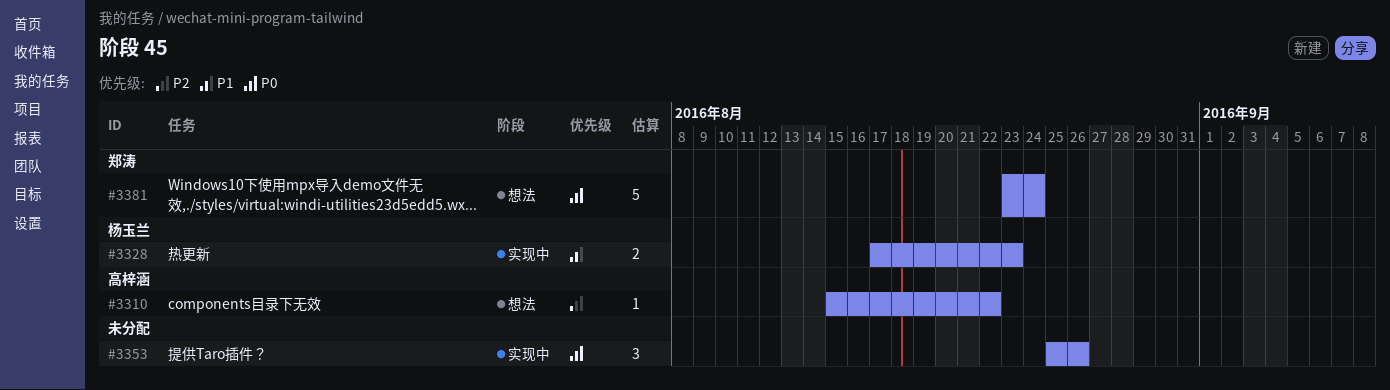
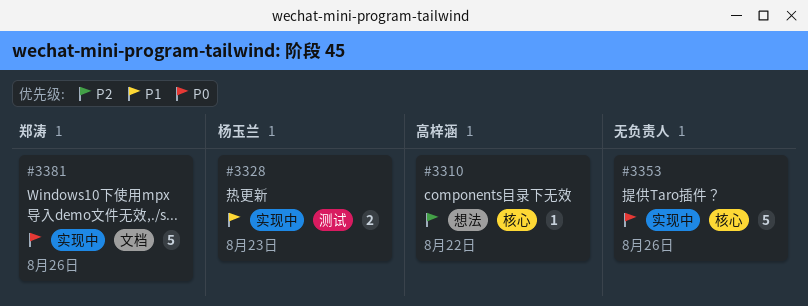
#3353, estimate: 3 -> 5
#3381, status: 想法 -> 实现中
#3381, due: Aug 24 -> Aug 26

